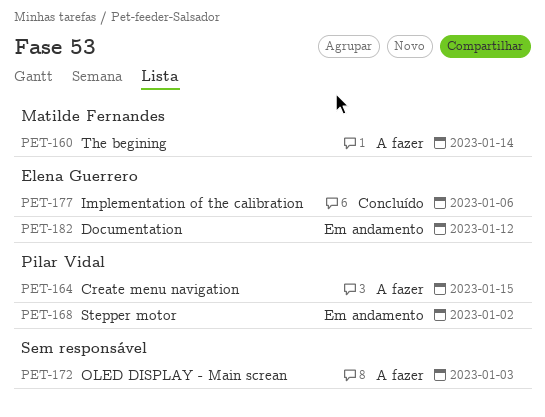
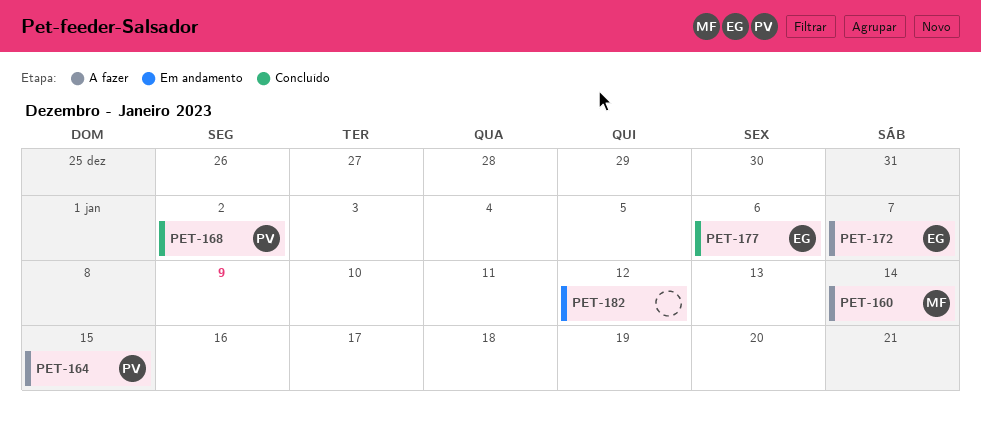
PET-168, status: Em andamento -> Concluído
PET-172, owner: none -> Elena Guerrero
PET-172, due: Jan 3 -> Jan 7
PET-182, owner: Elena Guerrero -> none

